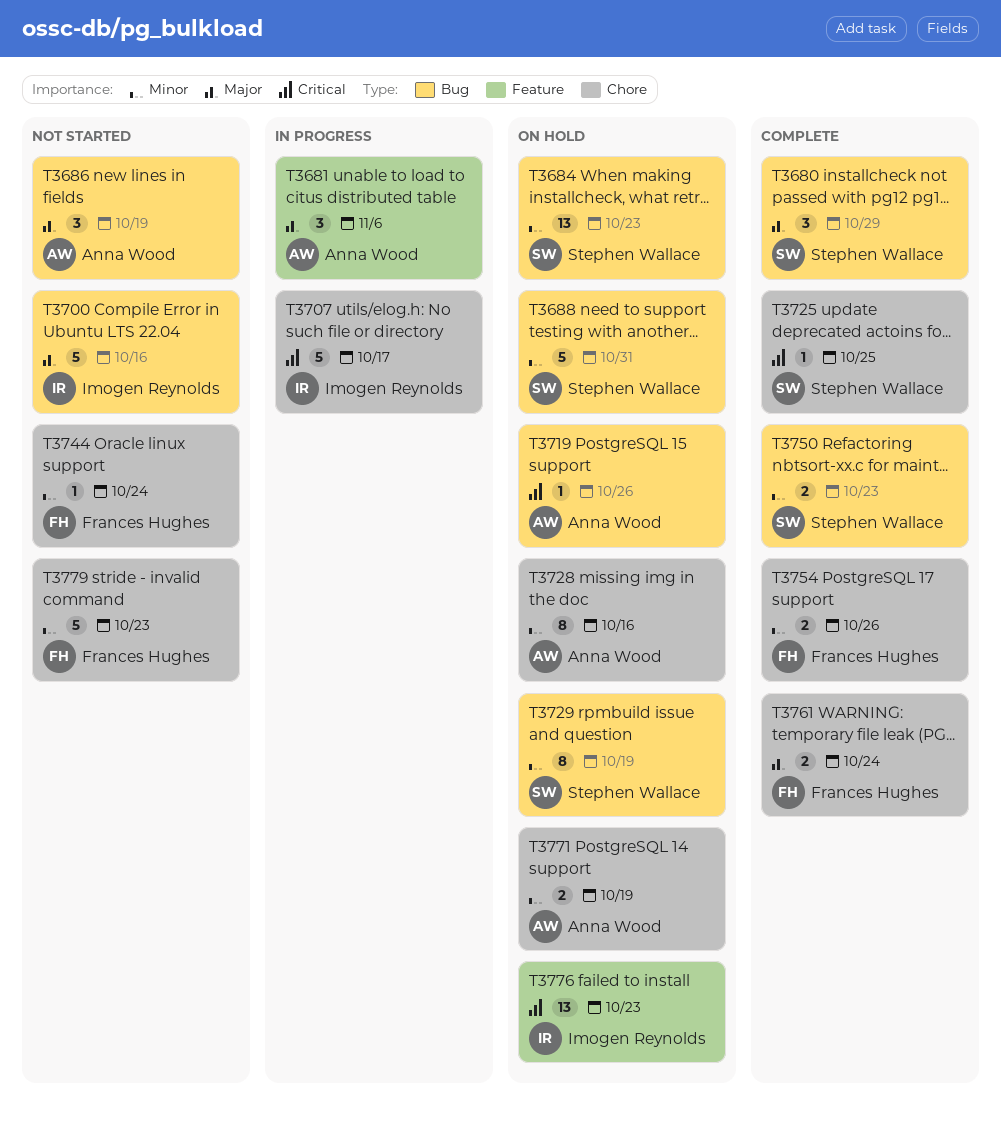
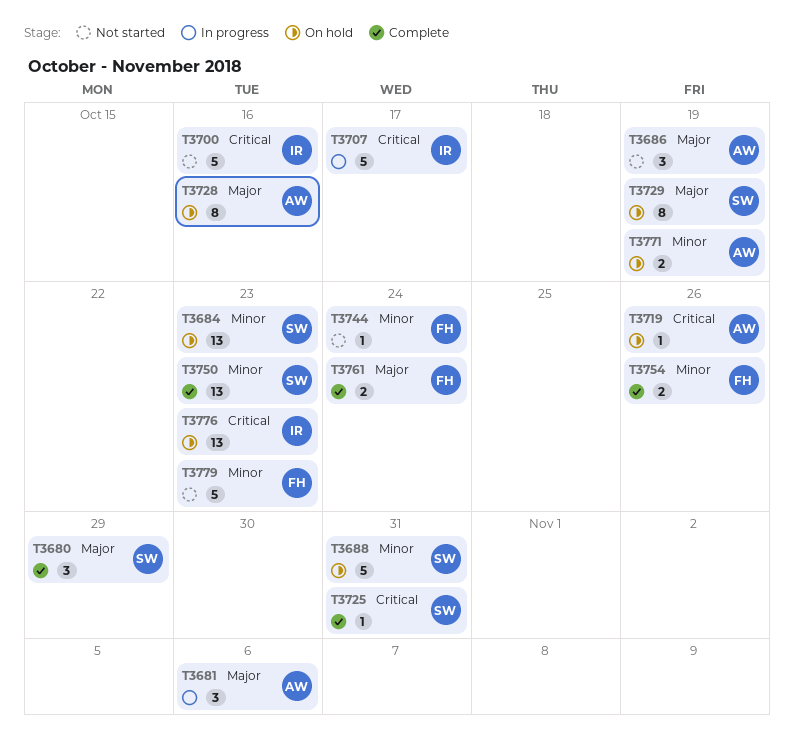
T3700, priority: Major -> Critical
T3725, due: Oct 25 -> Oct 31
T3728, priority: Minor -> Major
T3729, priority: Minor -> Major
T3750, estimate: 2 -> 13

